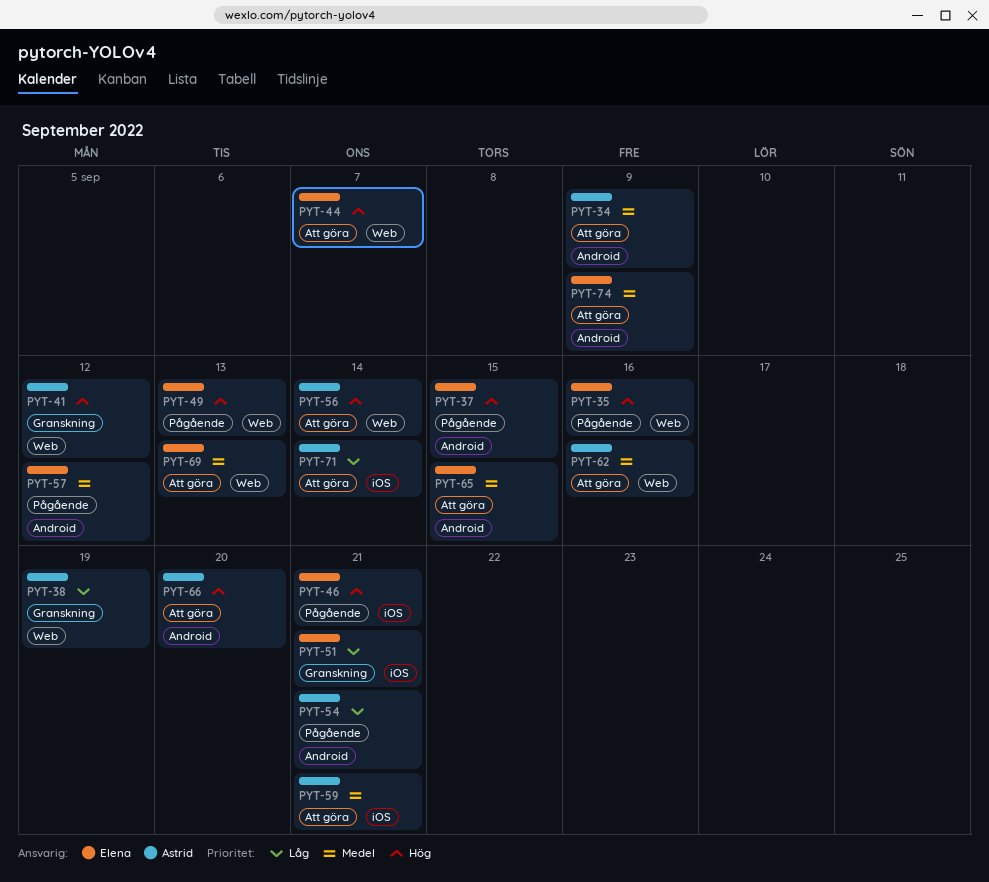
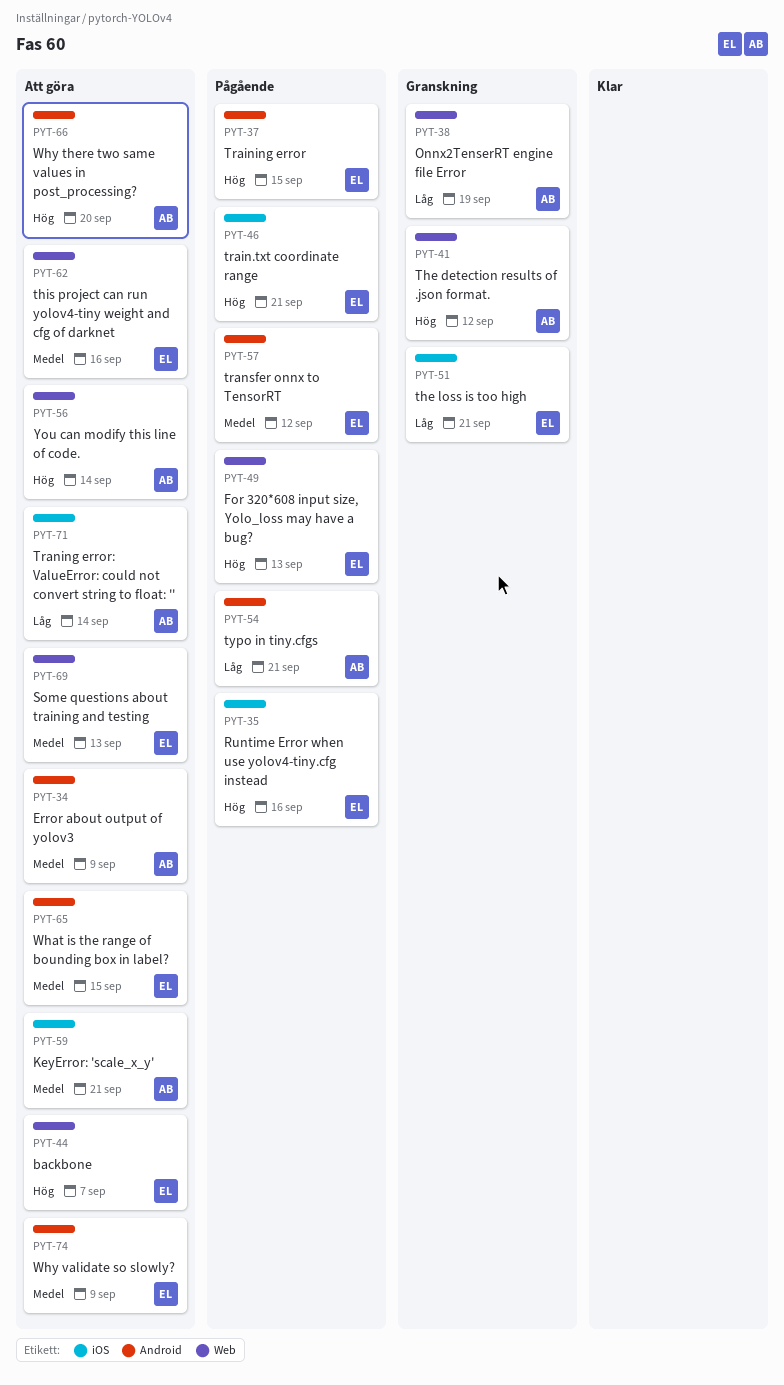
PYT-35, label: Web -> iOS
PYT-62, owner: Astrid -> Elena

